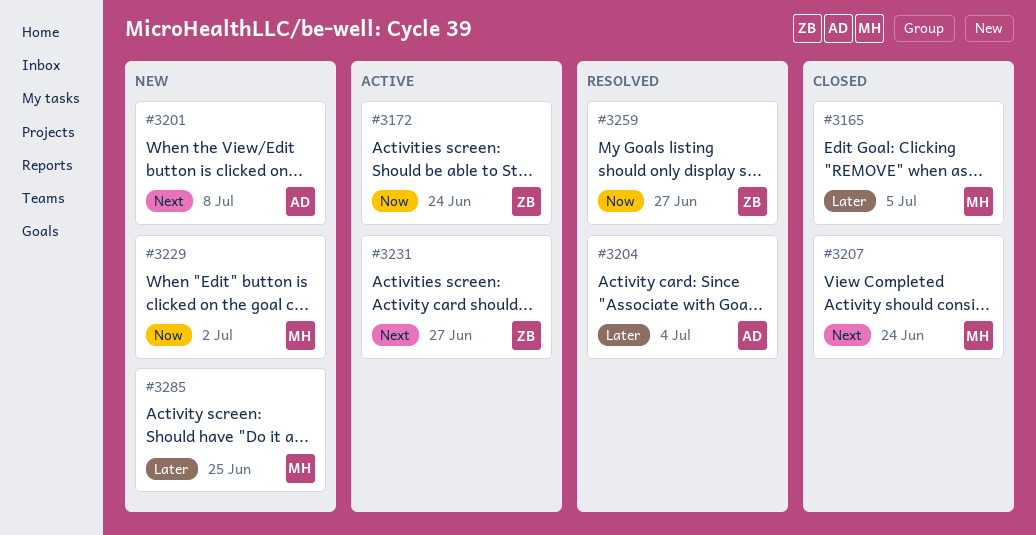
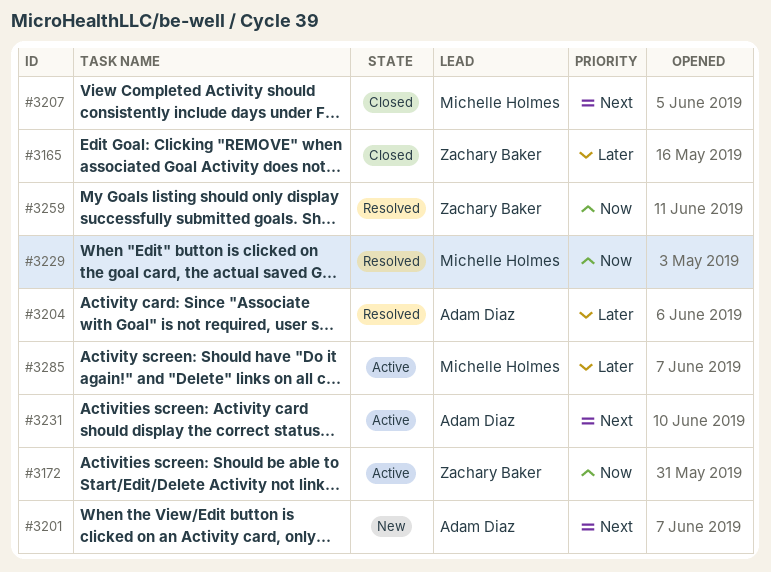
#3165, owner: Michelle Holmes -> Zachary Baker
#3229, status: New -> Resolved
#3231, owner: Zachary Baker -> Adam Diaz
#3285, status: New -> Active

